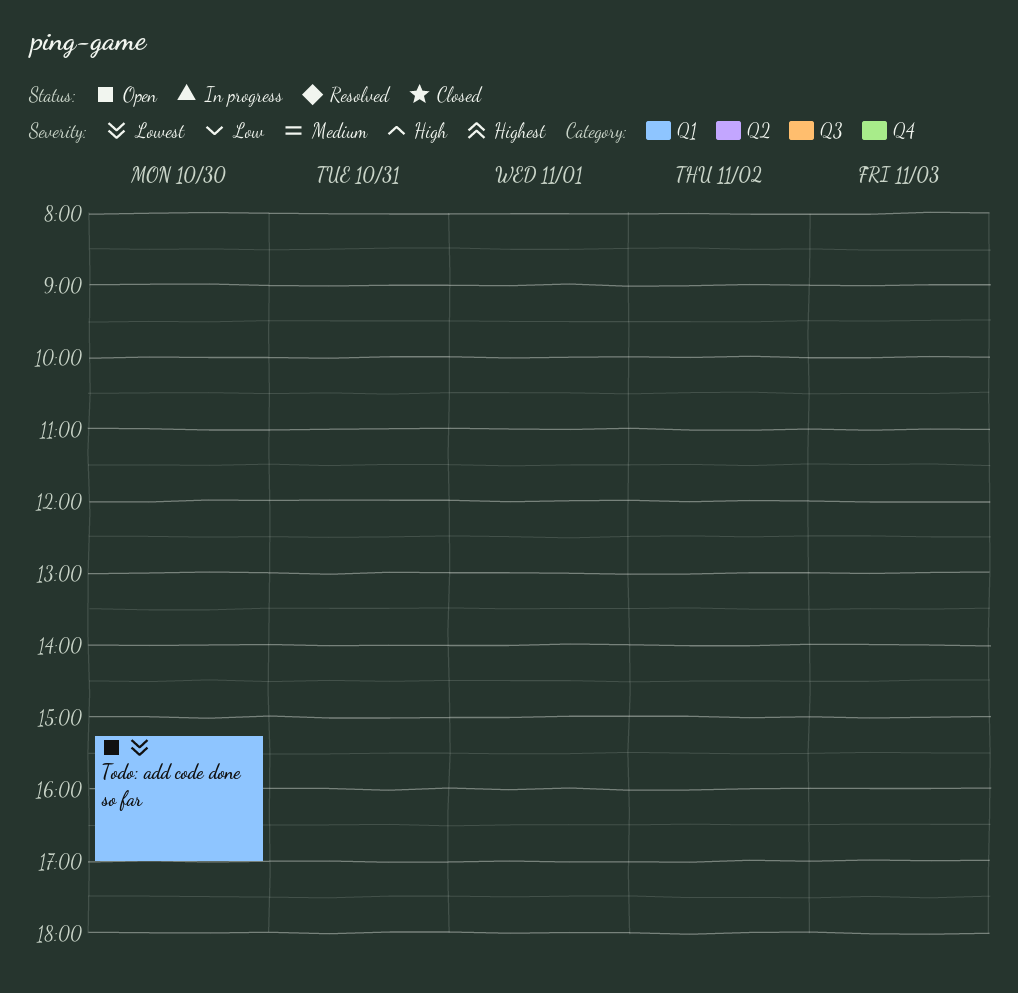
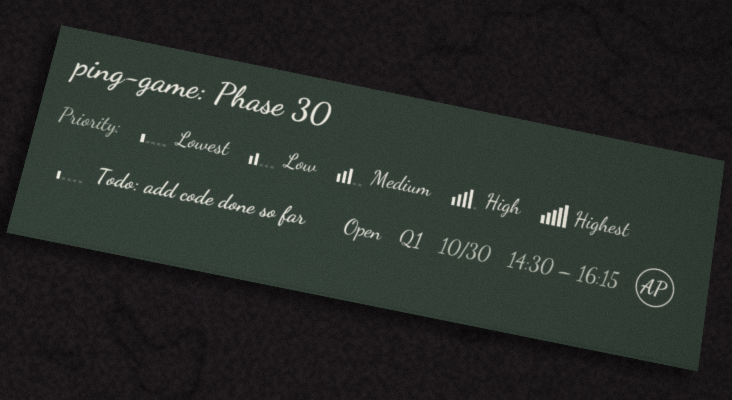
Todo: add code done so far, begins: 15:15 -> 14:30
Todo: add code done so far, ends: 17:00 -> 16:15

